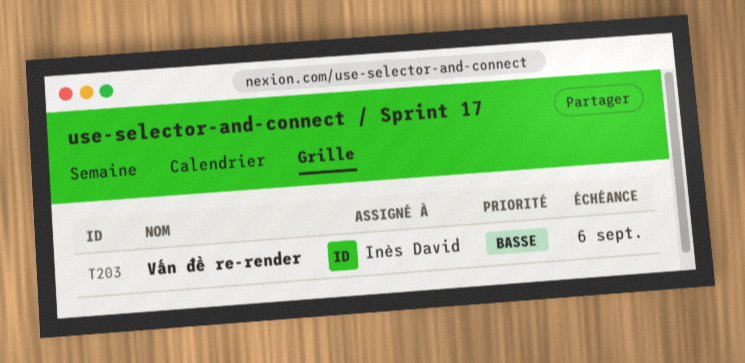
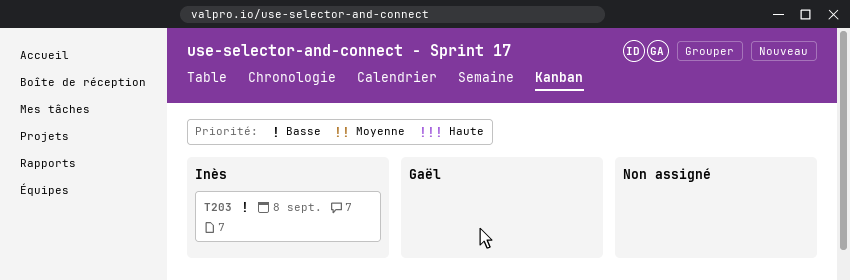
T203, due: Sep 6 -> Sep 8

